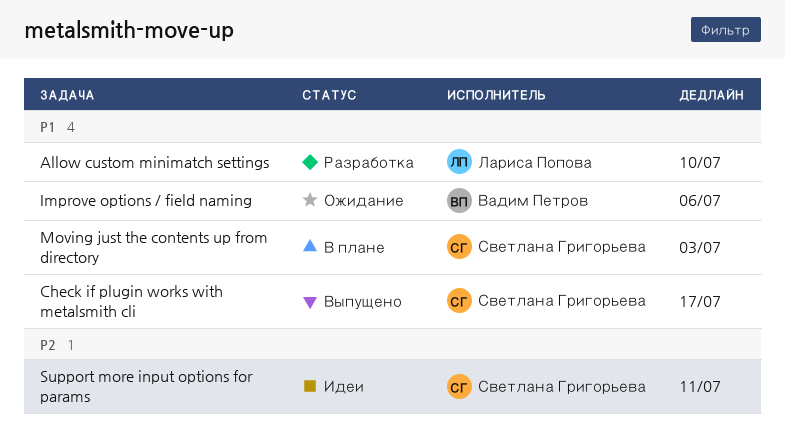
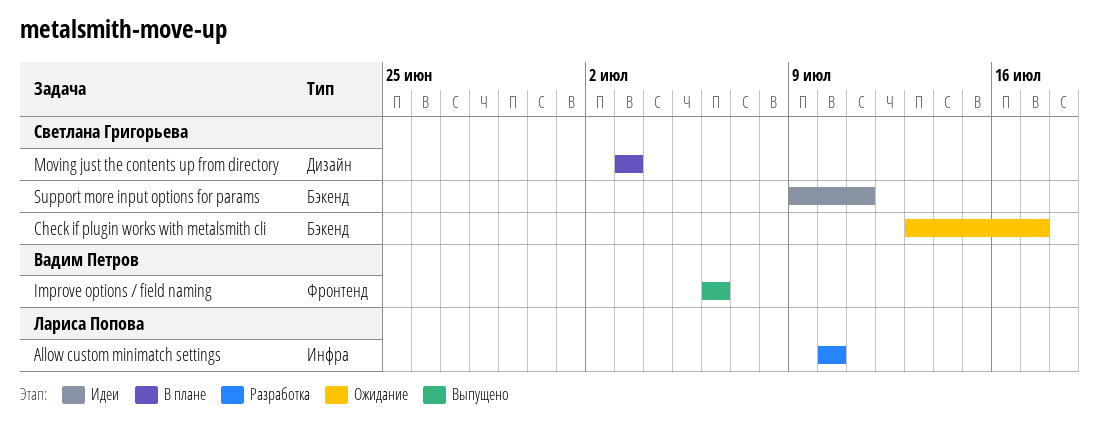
Check if plugin works with metalsmith cli, status: Выпущено -> Ожидание
Improve options / field naming, status: Ожидание -> Выпущено

